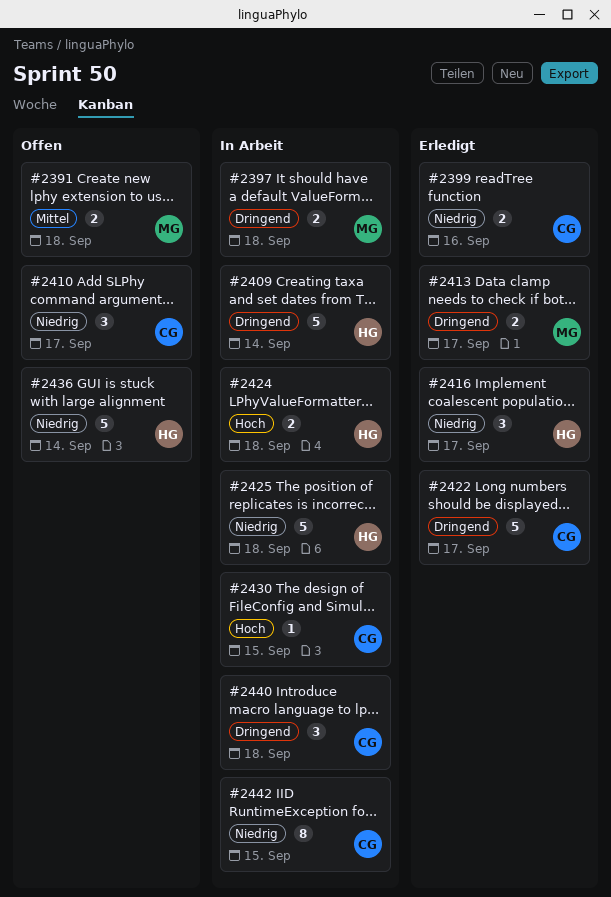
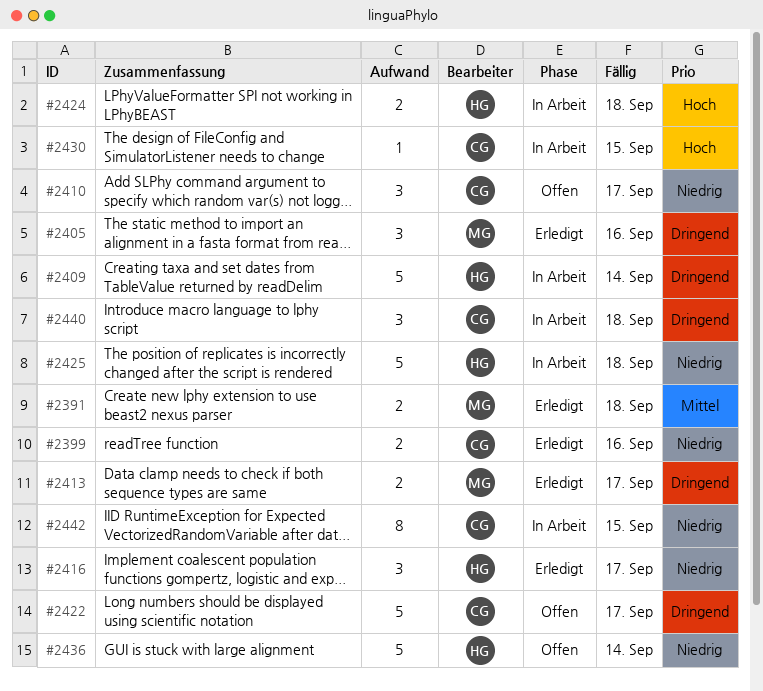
#2391, status: Offen -> Erledigt
#2397: present -> none
#2405: none -> present
#2422, status: Erledigt -> Offen

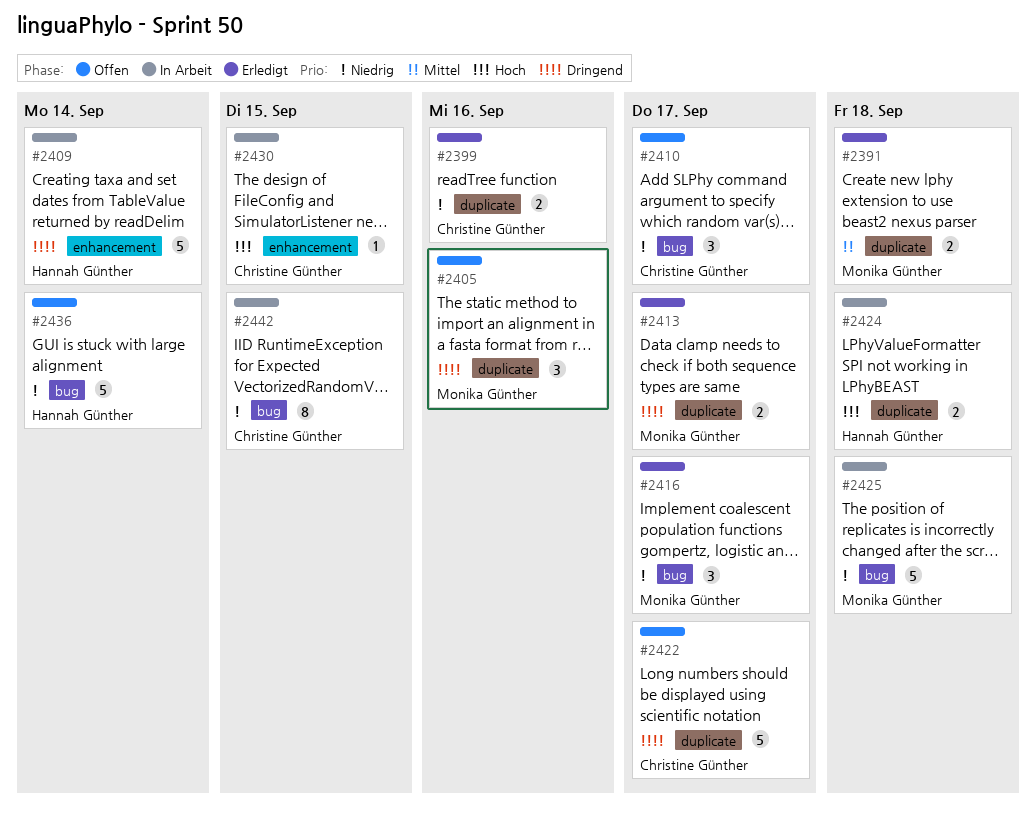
#2405, status: Erledigt -> Offen
#2416, owner: Hannah Günther -> Monika Günther
#2425, owner: Hannah Günther -> Monika Günther
#2440: present -> none

